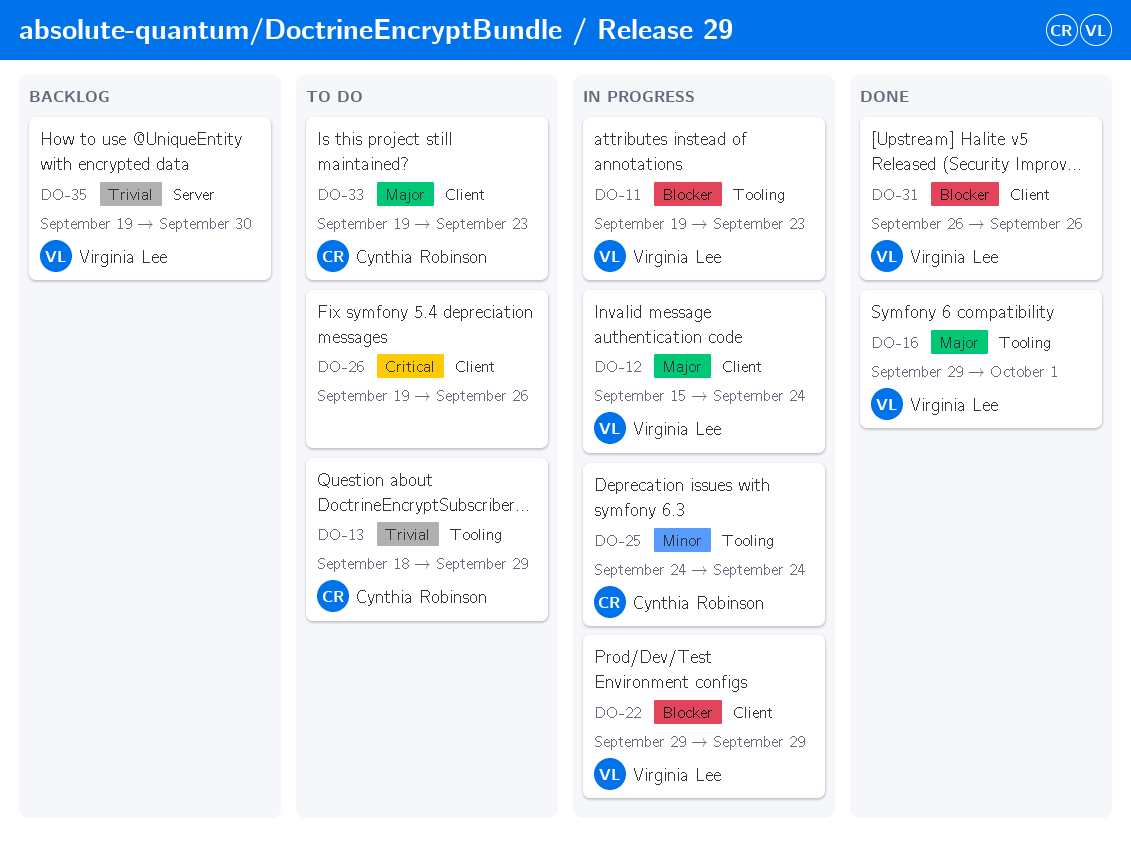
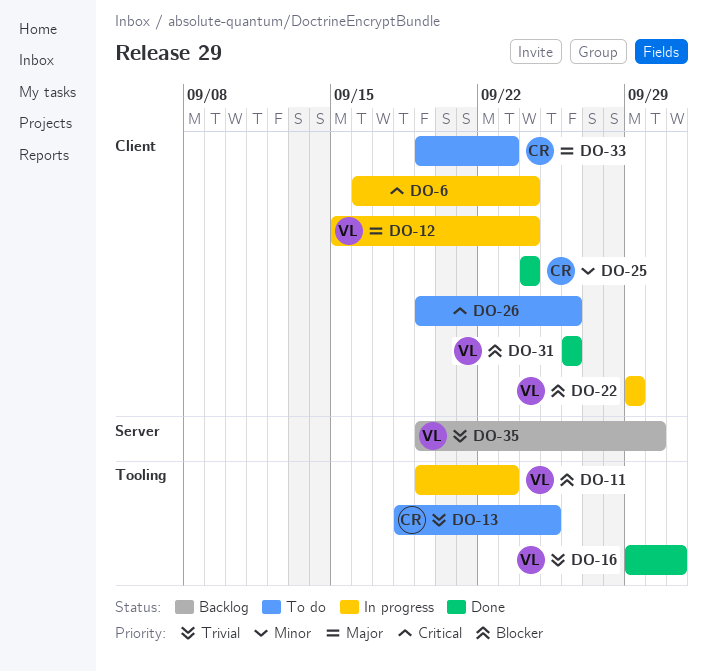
DO-6: none -> present
DO-13, due: Sep 29 -> Sep 25
DO-16, priority: Major -> Trivial
DO-25, status: In progress -> Done
DO-25, label: Tooling -> Client

